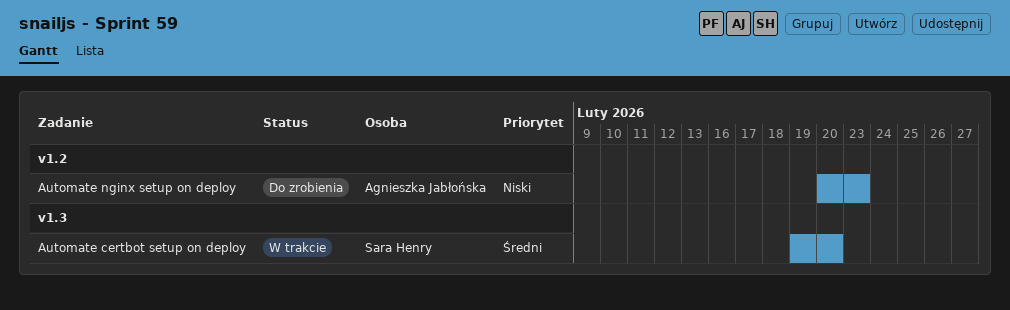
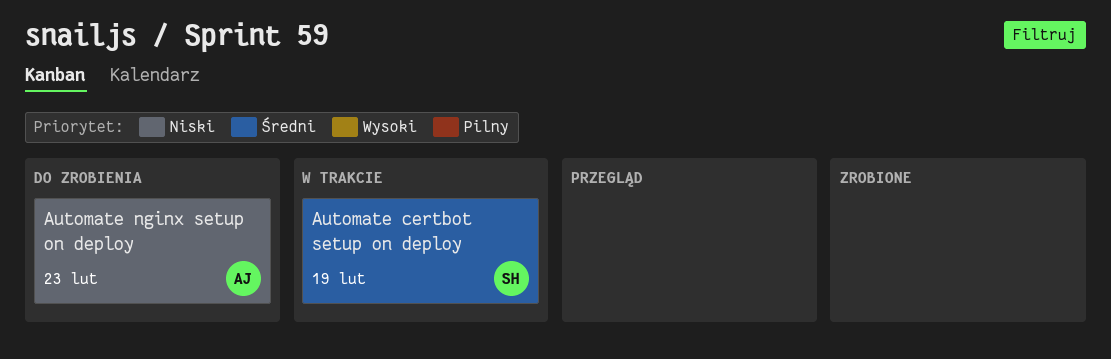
Automate certbot setup on deploy, due: Feb 20 -> Feb 19

